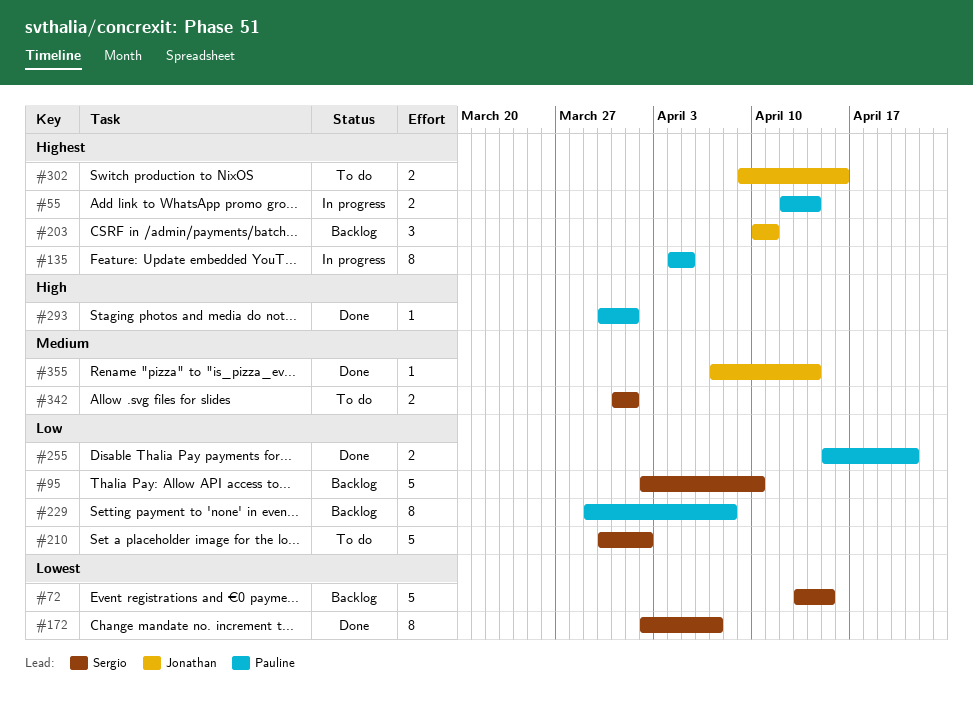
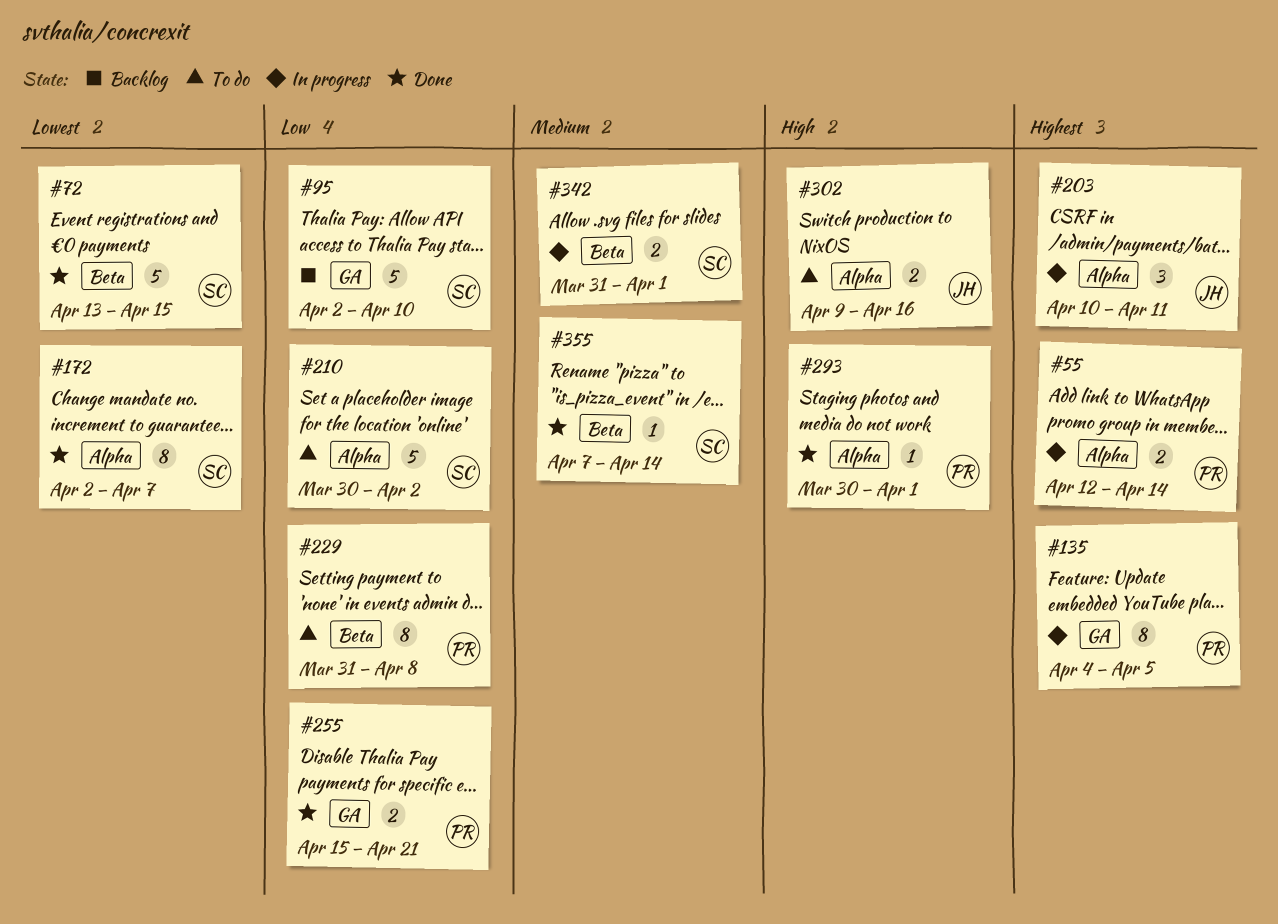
#72, status: Backlog -> Done
#203, status: Backlog -> In progress
#229, status: Backlog -> To do
#229, start: Mar 29 -> Mar 31
#302, priority: Highest -> High
#342, status: To do -> In progress
#355, owner: Jonathan -> Sergio

